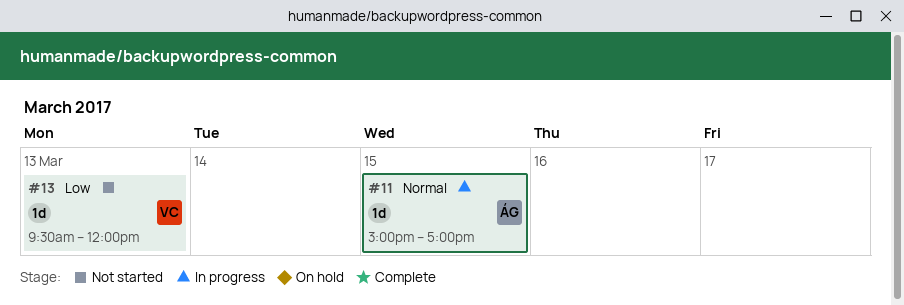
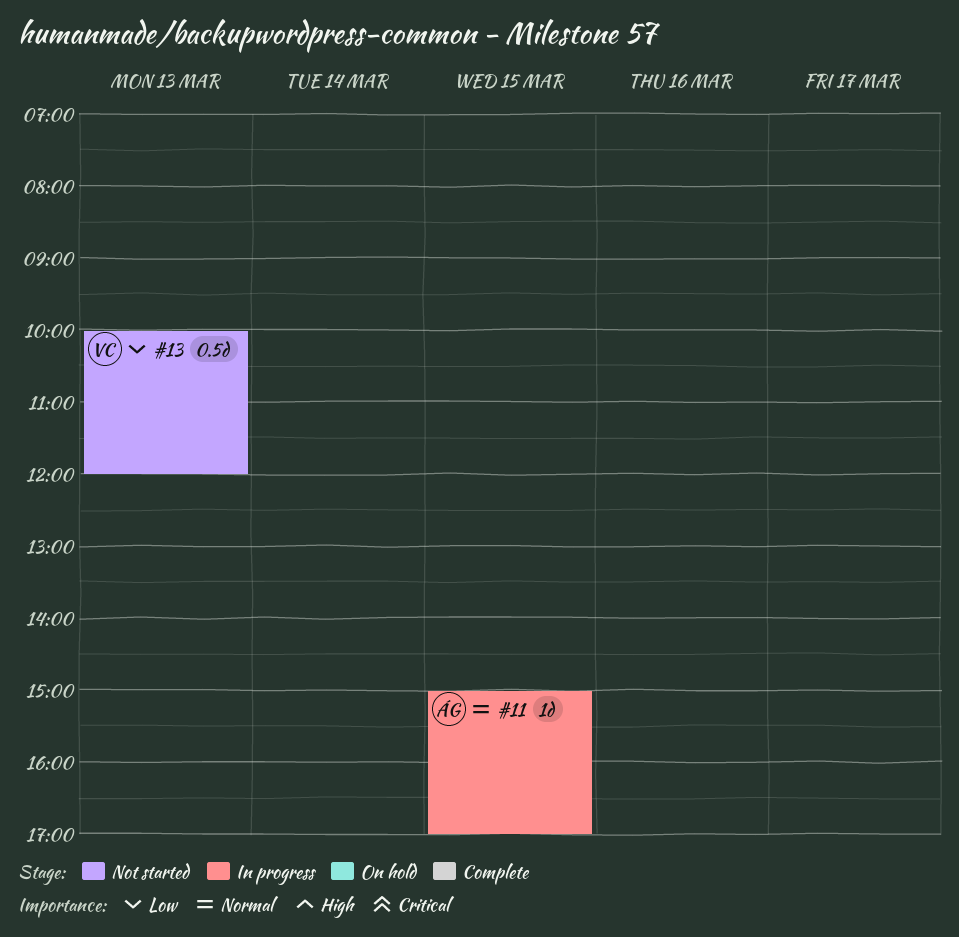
#13, estimate: 1d -> 0.5d
#13, begins: 09:30 -> 10:00

